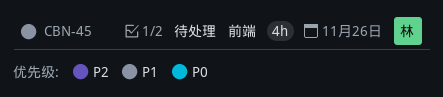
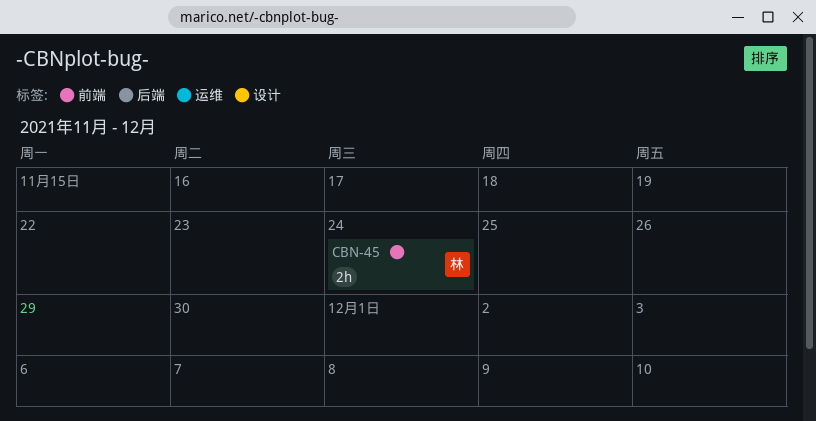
CBN-45, estimate: 4h -> 2h
CBN-45, due: Nov 26 -> Nov 24

